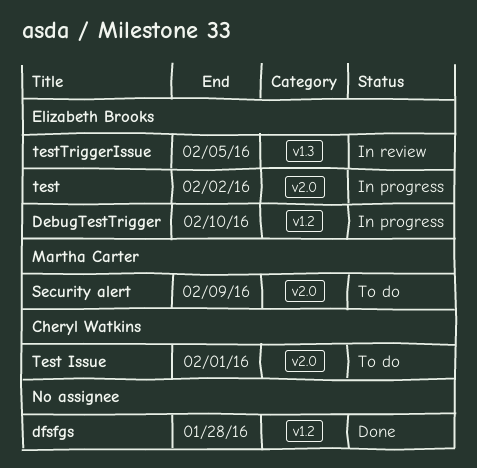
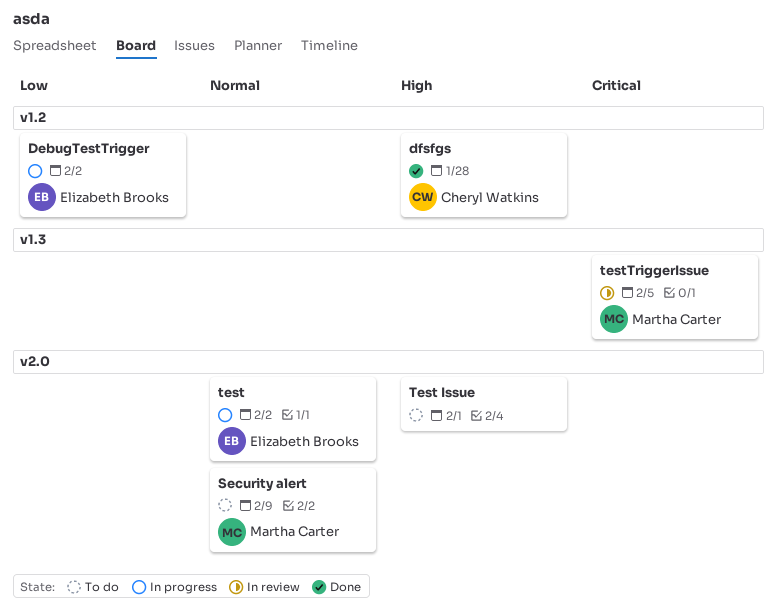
DebugTestTrigger, due: Feb 10 -> Feb 2
dfsfgs, owner: none -> Cheryl Watkins
Test Issue, owner: Cheryl Watkins -> none
testTriggerIssue, owner: Elizabeth Brooks -> Martha Carter

